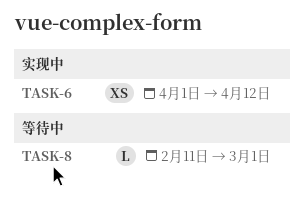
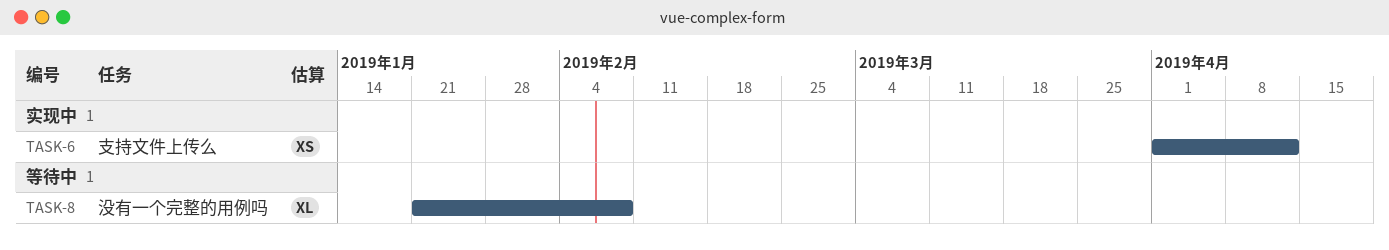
TASK-8, estimate: L -> XL
TASK-8, start: Feb 11 -> Jan 21
TASK-8, due: Mar 1 -> Feb 8

